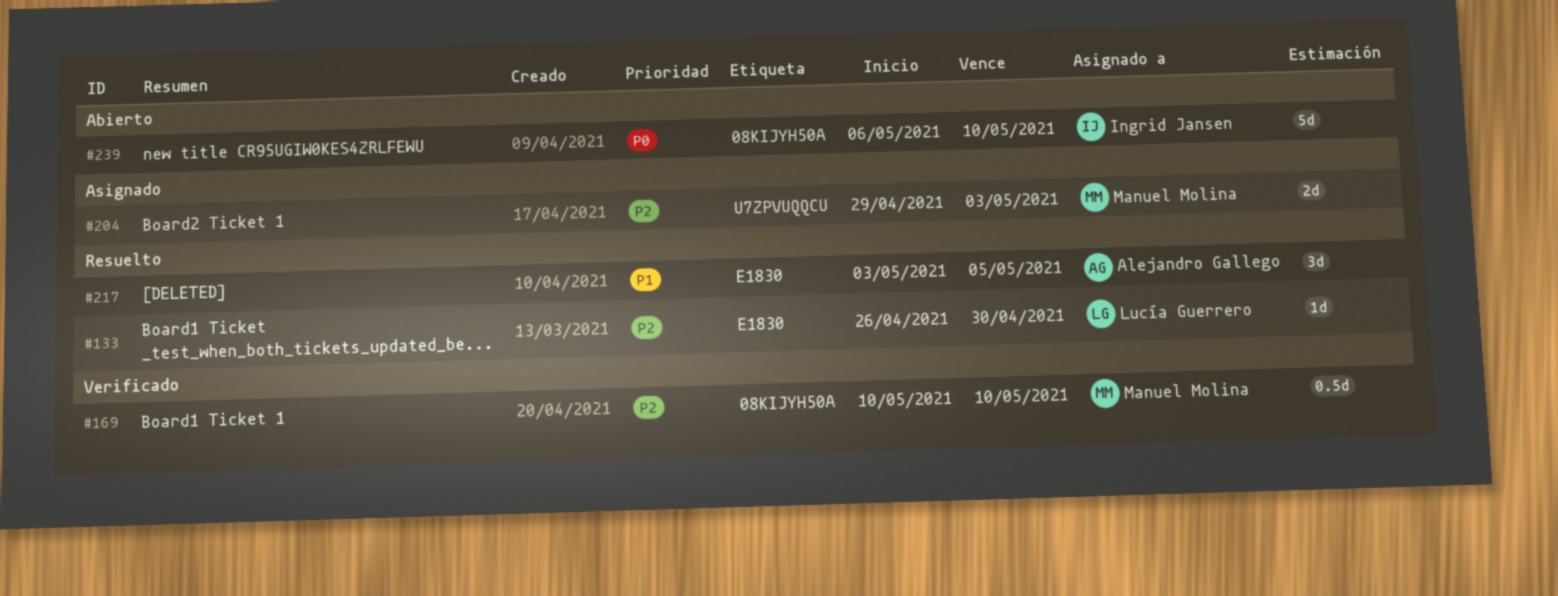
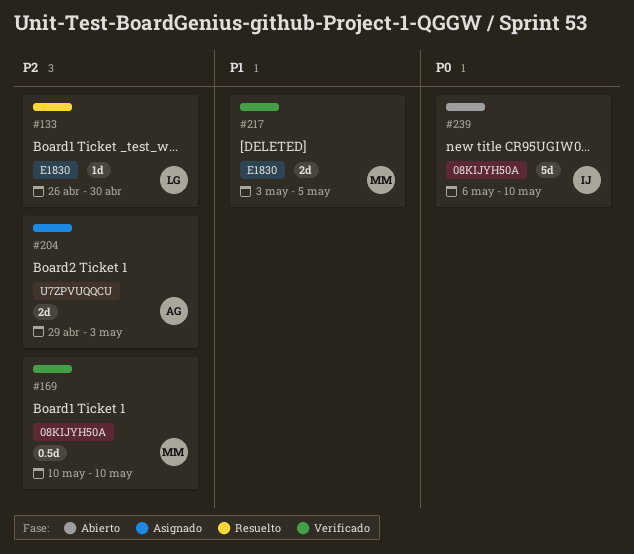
#204, owner: Manuel Molina -> Alejandro Gallego
#217, status: Resuelto -> Verificado
#217, owner: Alejandro Gallego -> Manuel Molina
#217, estimate: 3d -> 2d

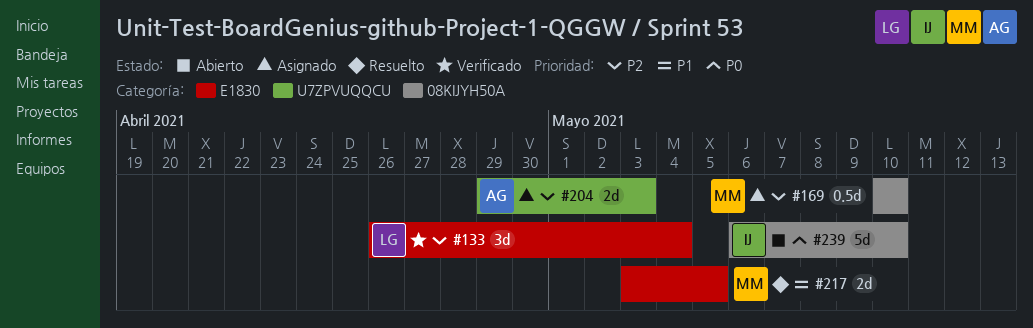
#133, status: Resuelto -> Verificado
#133, estimate: 1d -> 3d
#133, due: Apr 30 -> May 4
#169, status: Verificado -> Asignado
#217, status: Verificado -> Resuelto

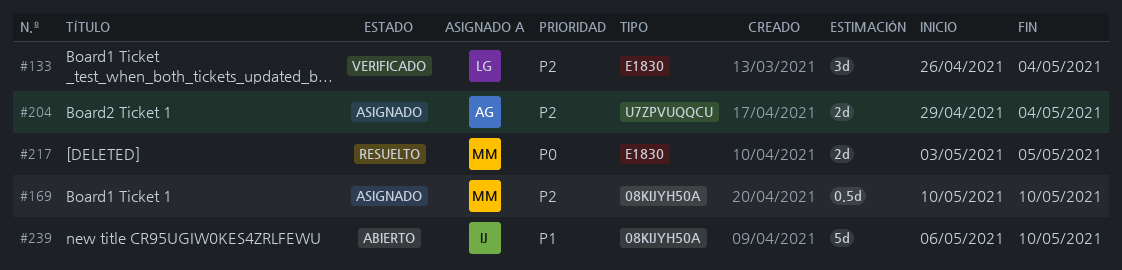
#204, due: May 3 -> May 4
#217, priority: P1 -> P0
#239, priority: P0 -> P1

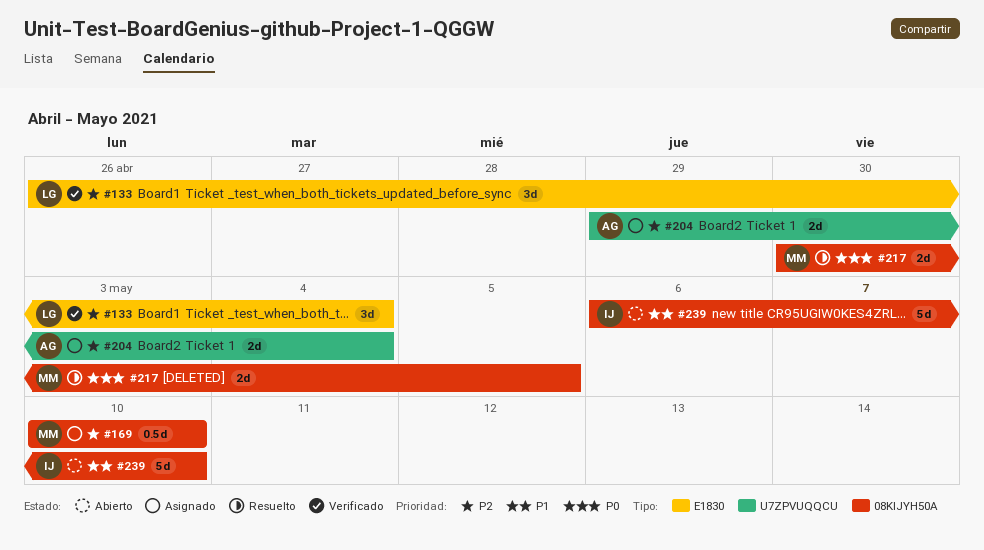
#217, label: E1830 -> 08KIJYH50A
#217, start: May 3 -> Apr 30

